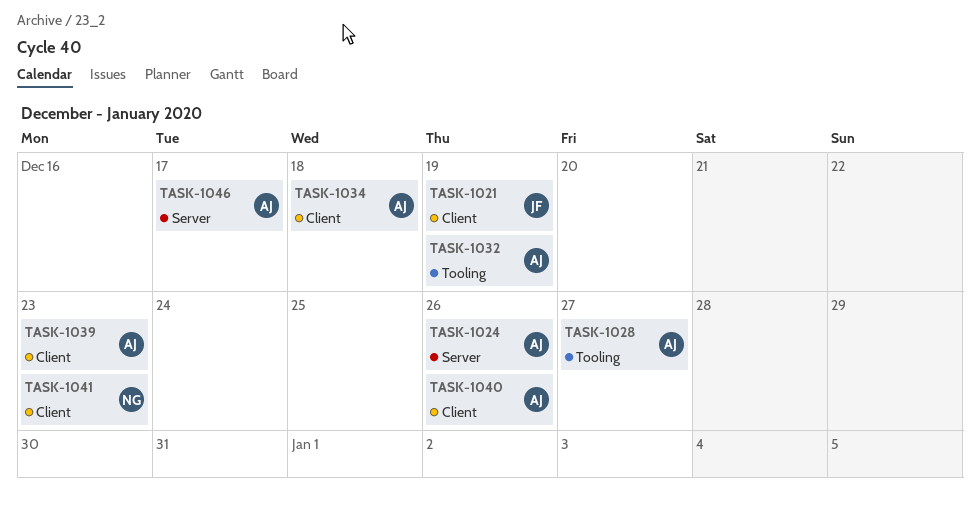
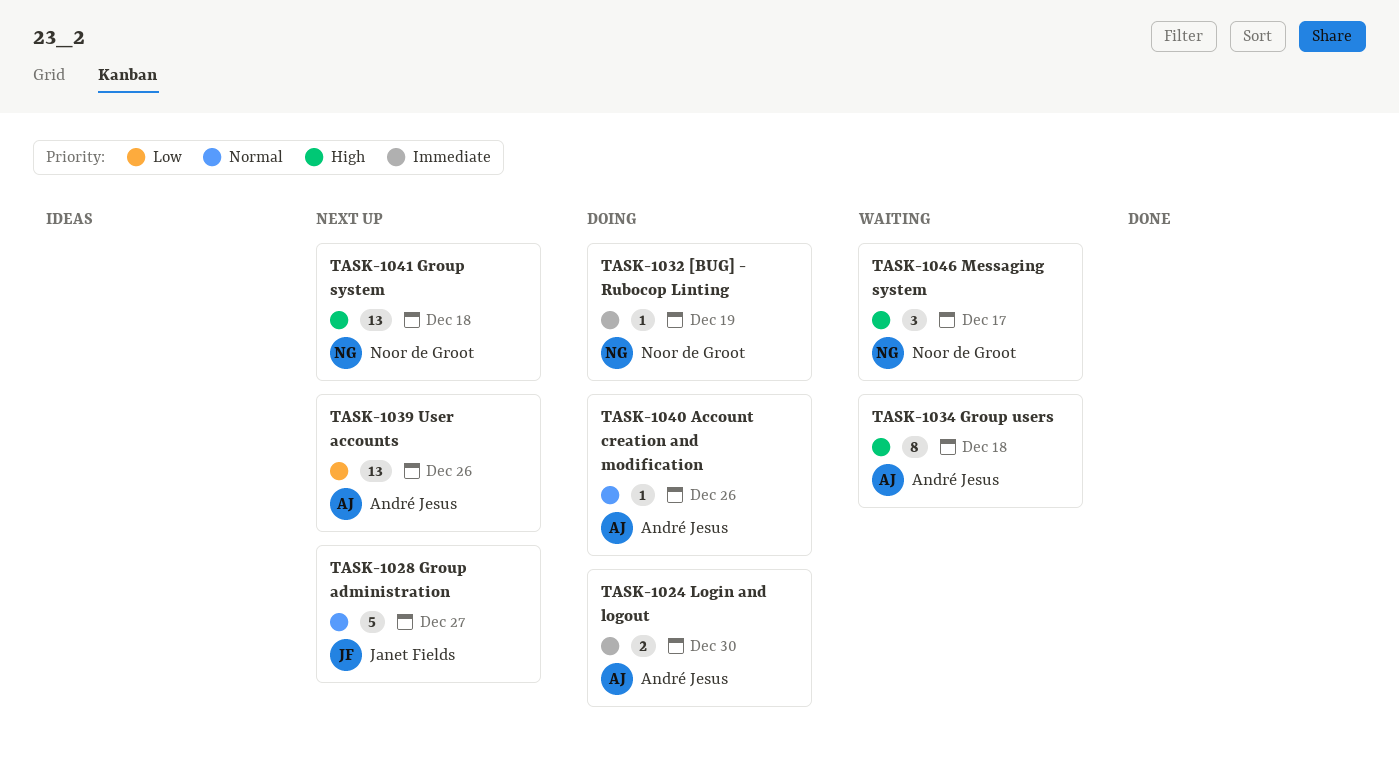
TASK-1021: present -> none
TASK-1024, due: Dec 26 -> Dec 30
TASK-1028, owner: André Jesus -> Janet Fields
TASK-1032, owner: André Jesus -> Noor de Groot
TASK-1039, due: Dec 23 -> Dec 26
TASK-1041, due: Dec 23 -> Dec 18
TASK-1046, owner: André Jesus -> Noor de Groot

